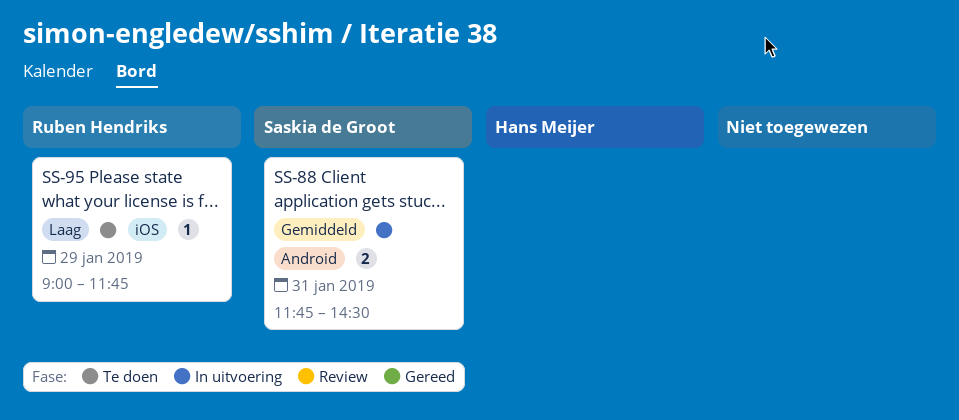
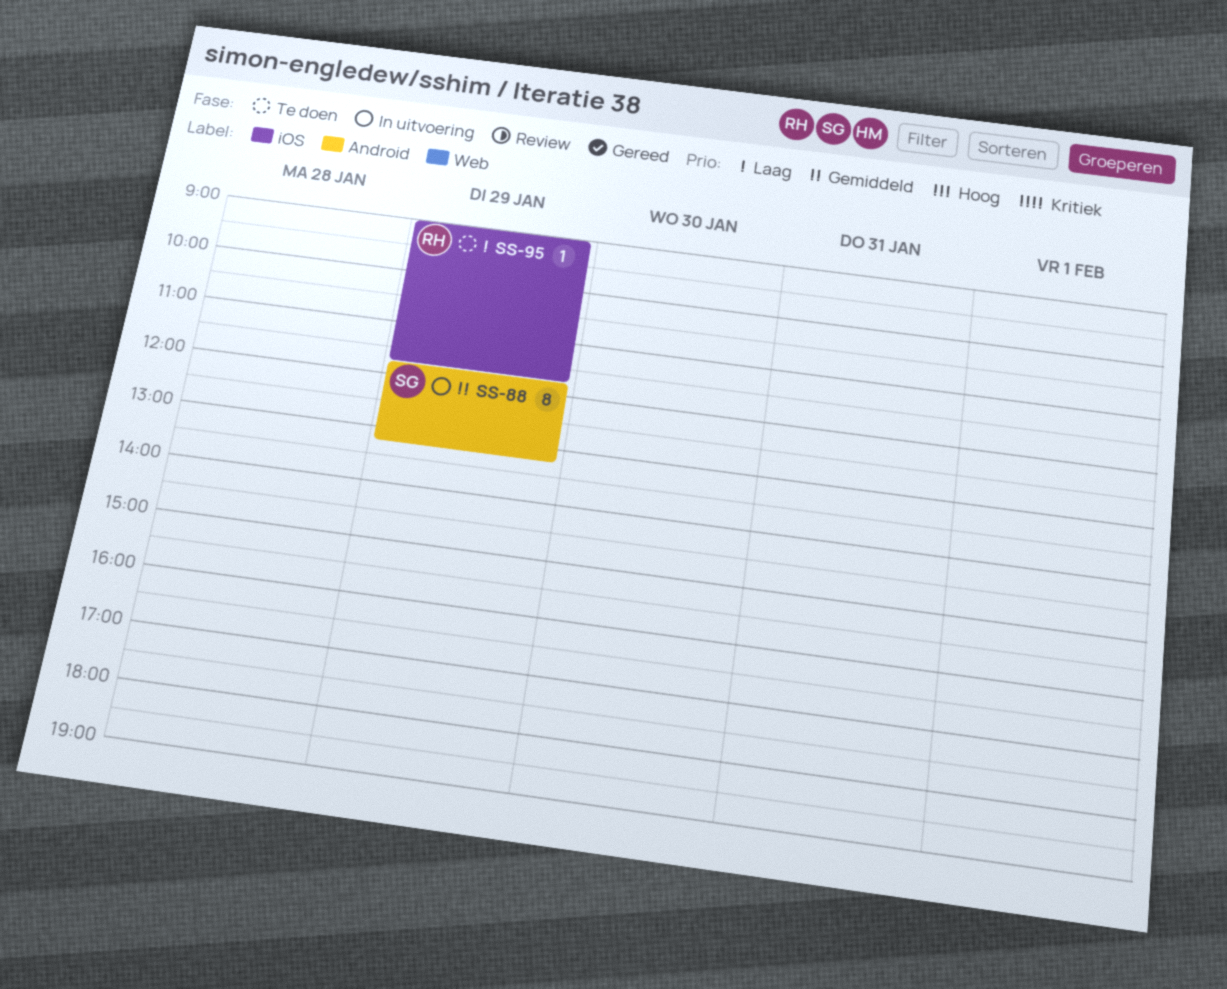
SS-88, estimate: 2 -> 8
SS-88, day: Jan 31 -> Jan 29
SS-88, ends: 14:30 -> 13:15

